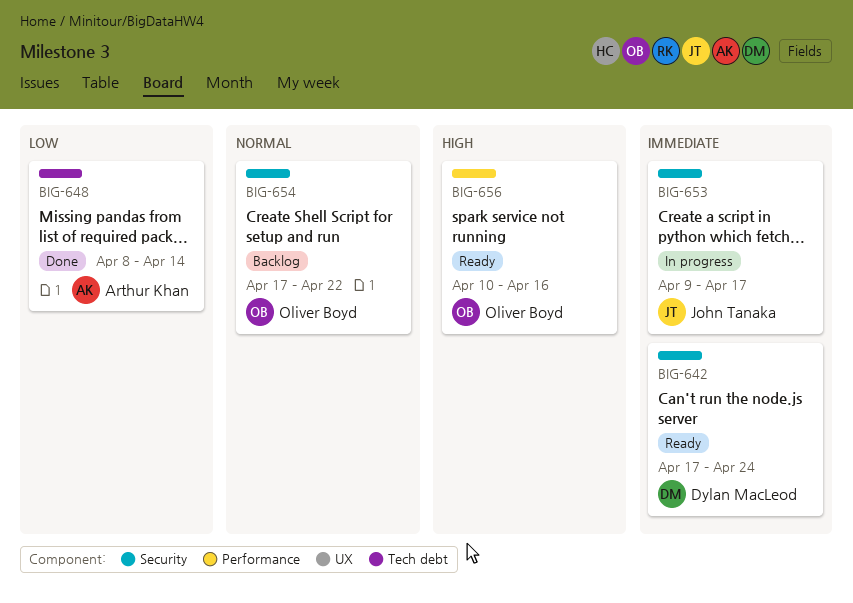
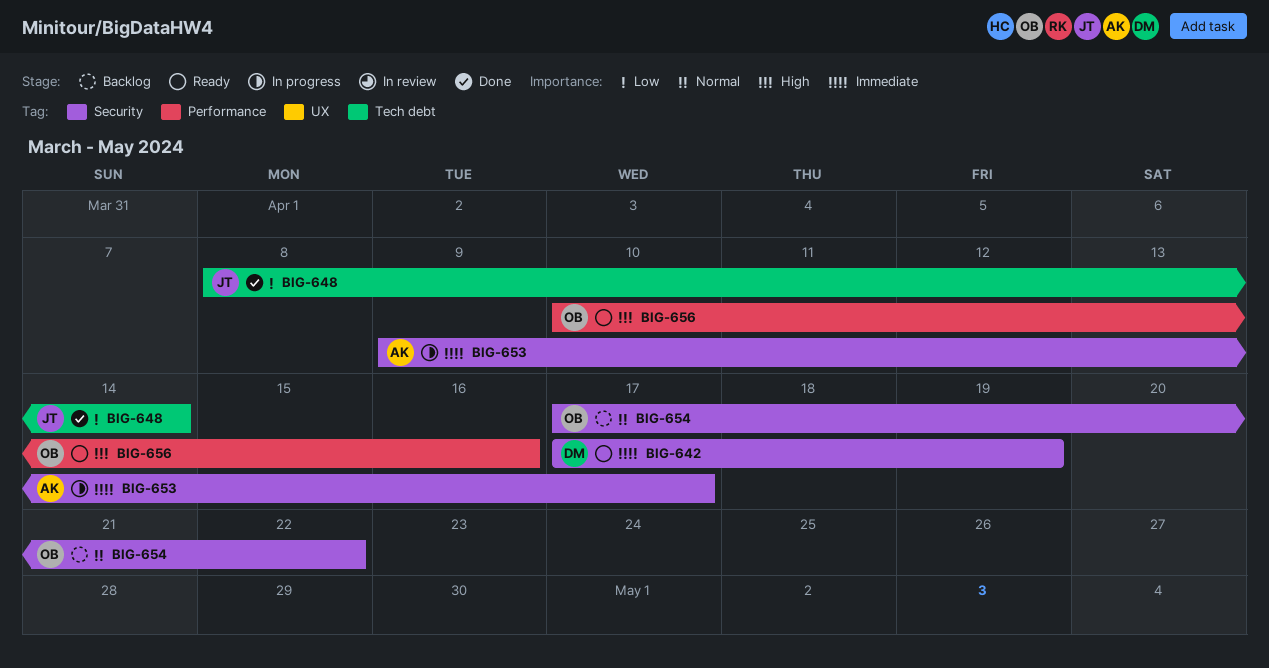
BIG-642, due: Apr 24 -> Apr 19
BIG-648, owner: Arthur Khan -> John Tanaka
BIG-653, owner: John Tanaka -> Arthur Khan

